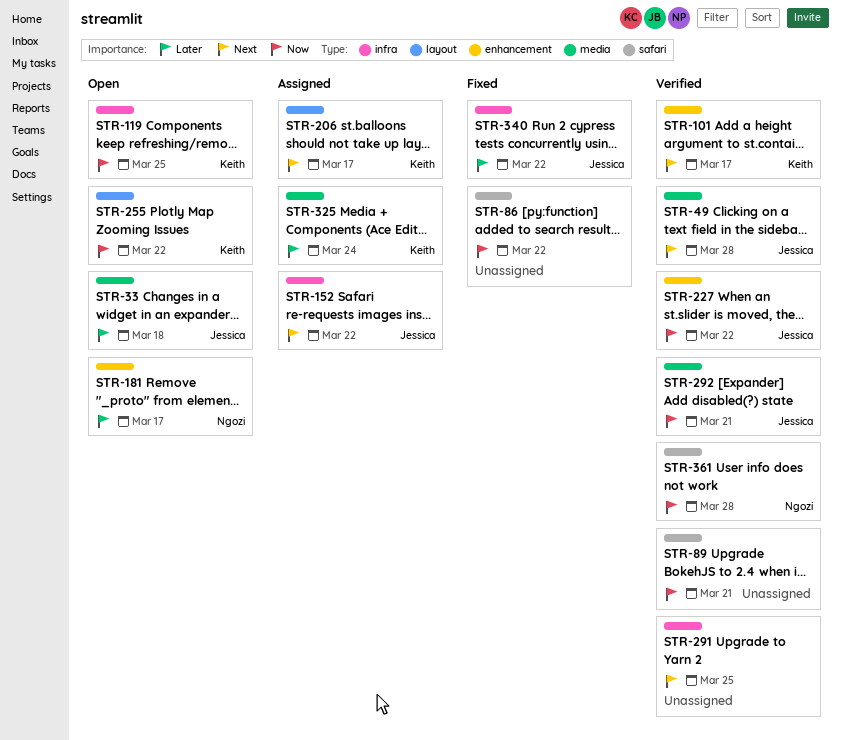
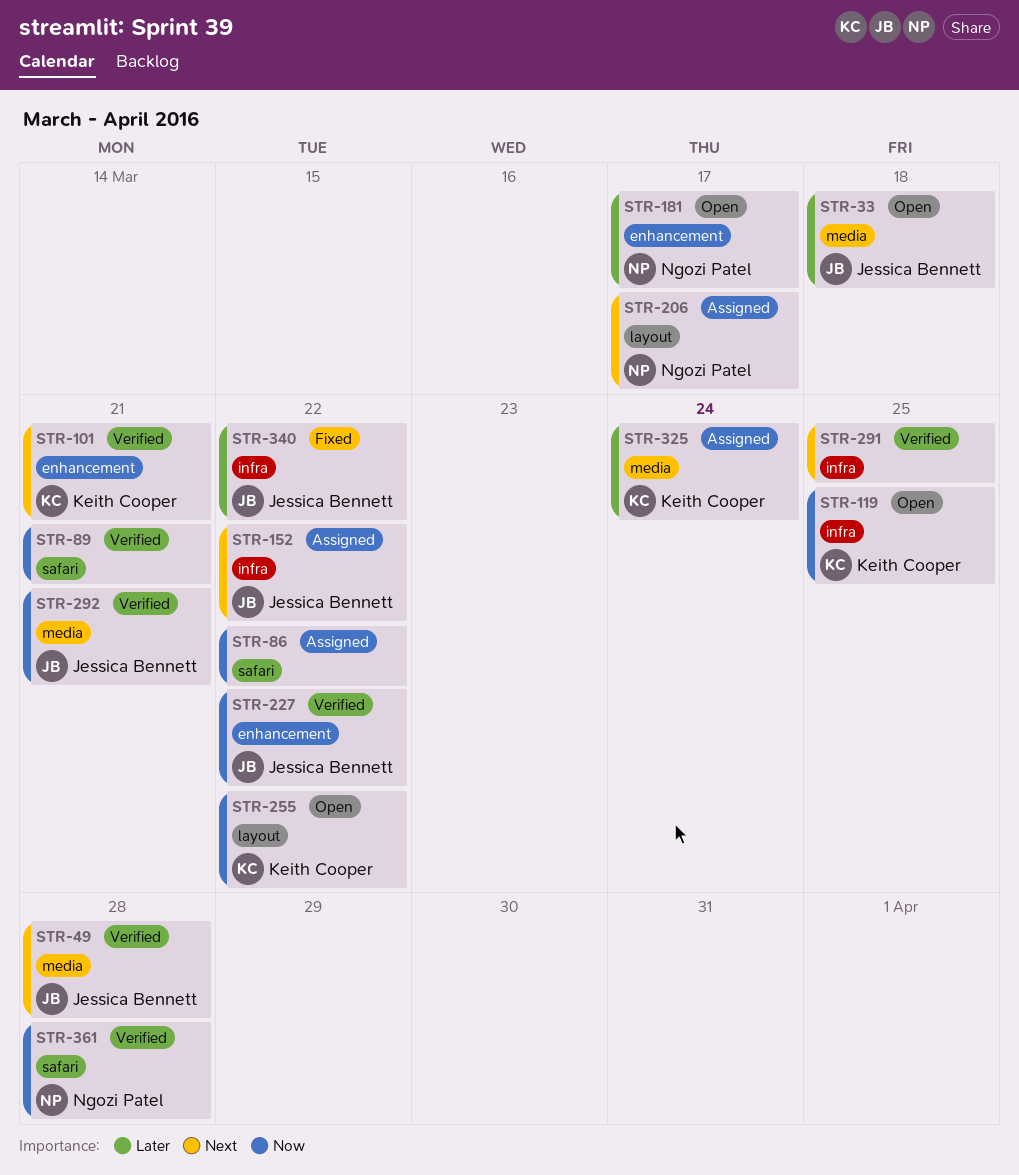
STR-86, status: Fixed -> Assigned
STR-101, due: Mar 17 -> Mar 21
STR-206, owner: Keith Cooper -> Ngozi Patel

